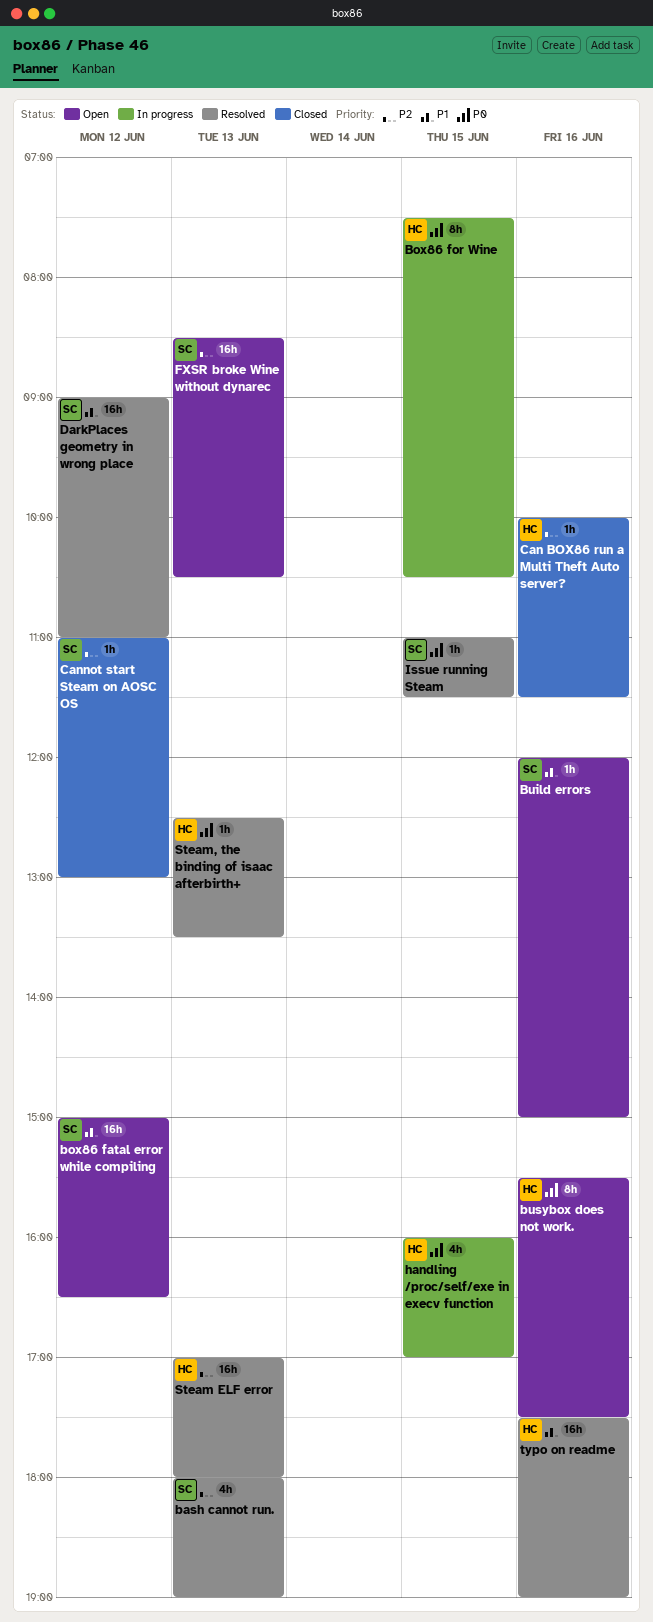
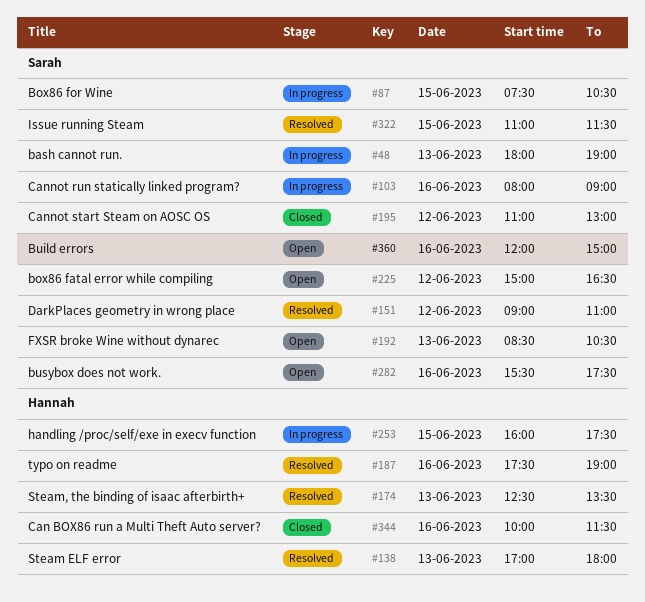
bash cannot run., status: Resolved -> In progress
Box86 for Wine, owner: Hannah -> Sarah
busybox does not work., owner: Hannah -> Sarah
Cannot run statically linked program?: none -> present
handling /proc/self/exe in execv function, ends: 17:00 -> 17:30

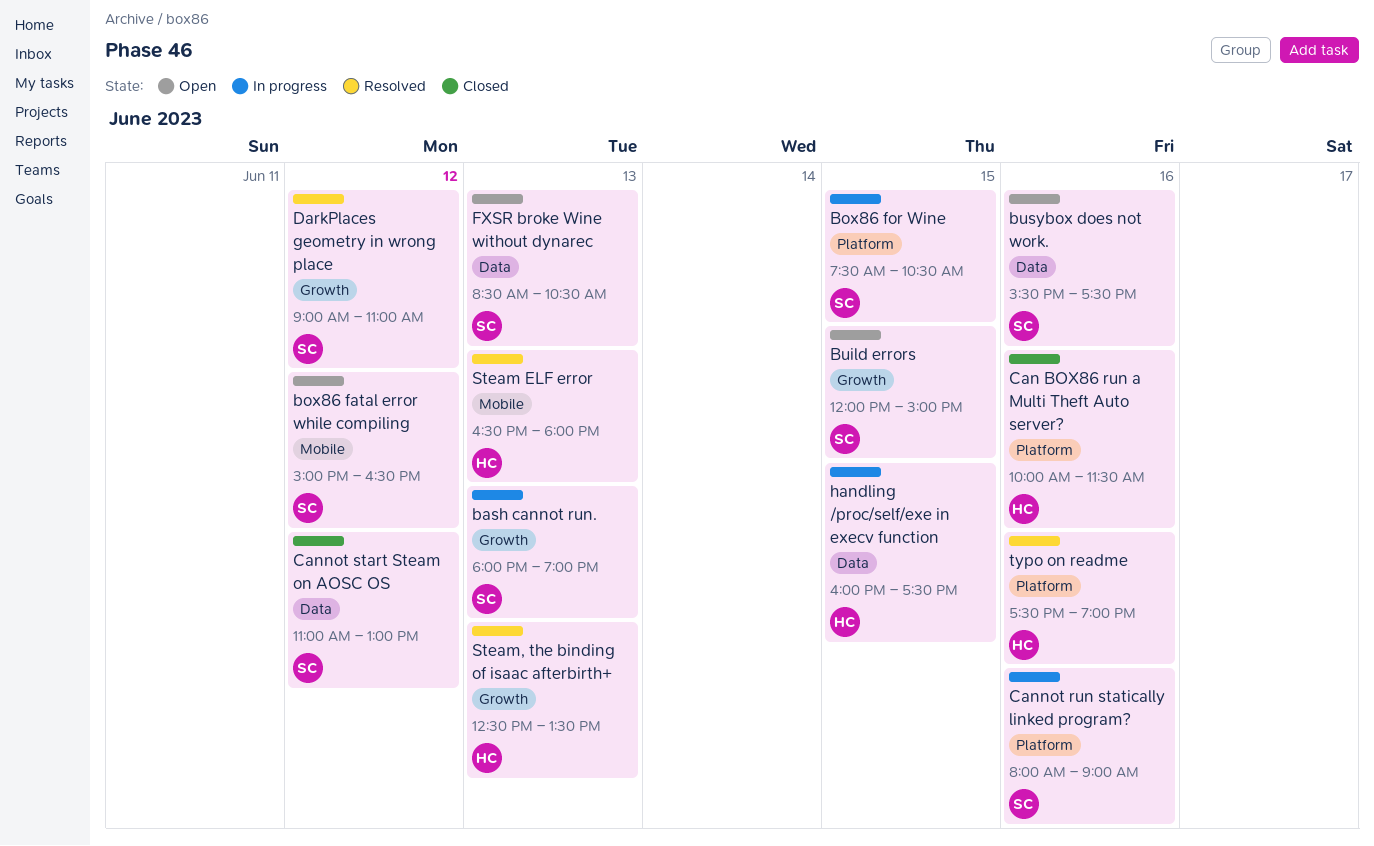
Build errors, day: Jun 16 -> Jun 15
Issue running Steam: present -> none
Steam ELF error, begins: 17:00 -> 16:30

